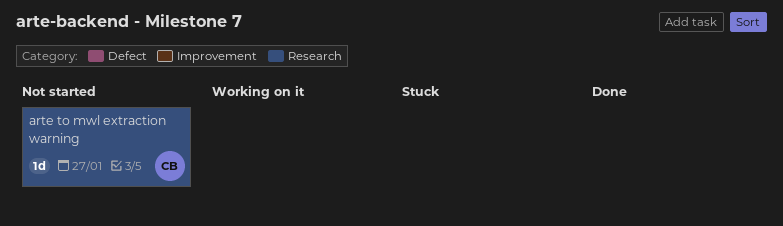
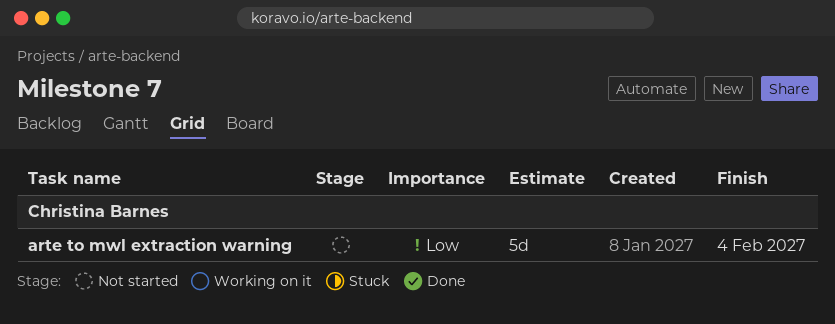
arte to mwl extraction warning, estimate: 1d -> 5d
arte to mwl extraction warning, due: Jan 27 -> Feb 4

